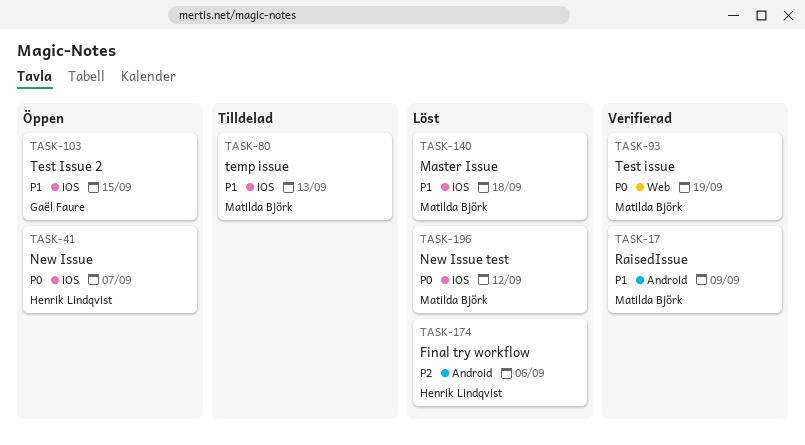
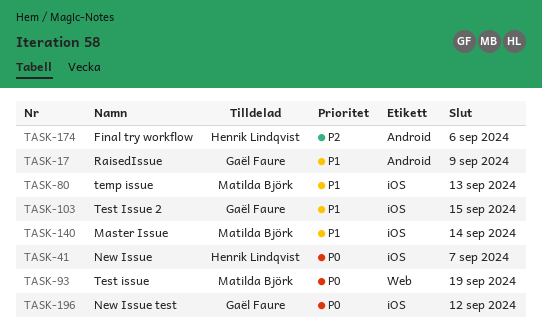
TASK-17, owner: Matilda Björk -> Gaël Faure
TASK-140, due: Sep 18 -> Sep 14
TASK-196, owner: Matilda Björk -> Gaël Faure

